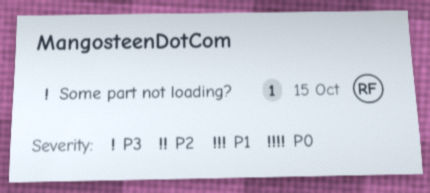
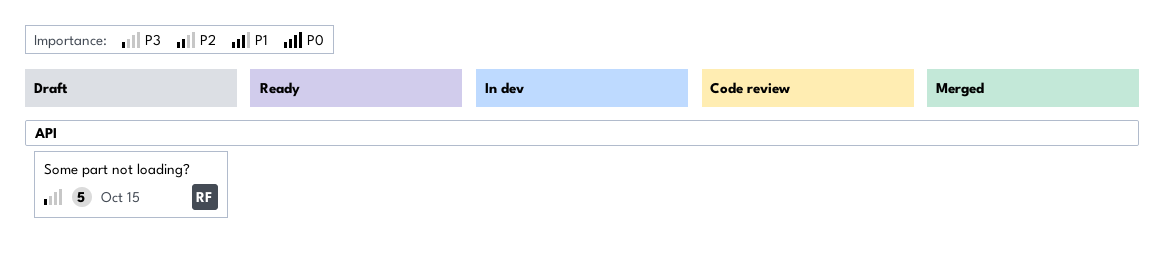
Some part not loading?, estimate: 1 -> 5

